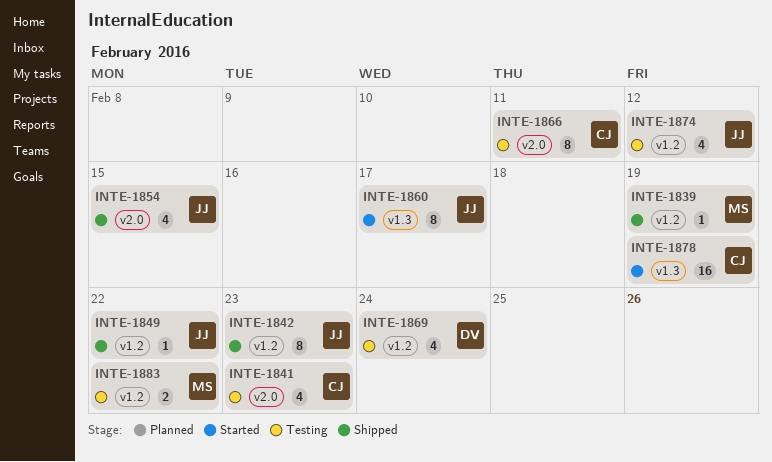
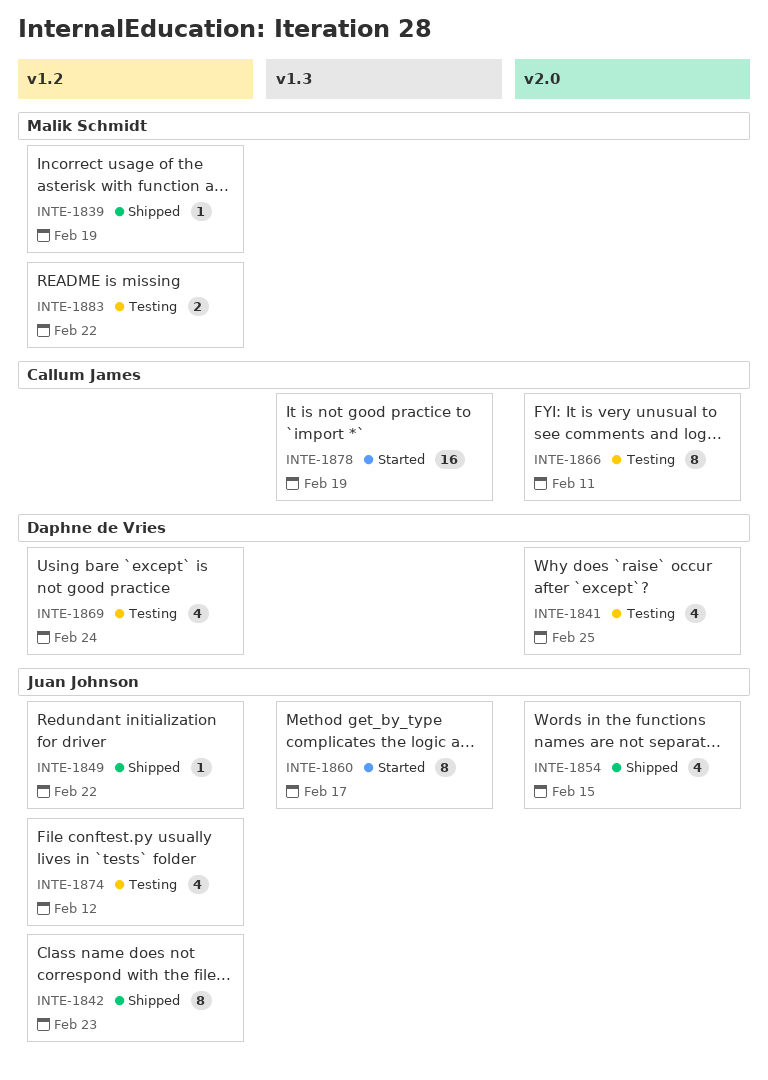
INTE-1841, owner: Callum James -> Daphne de Vries
INTE-1841, due: Feb 23 -> Feb 25

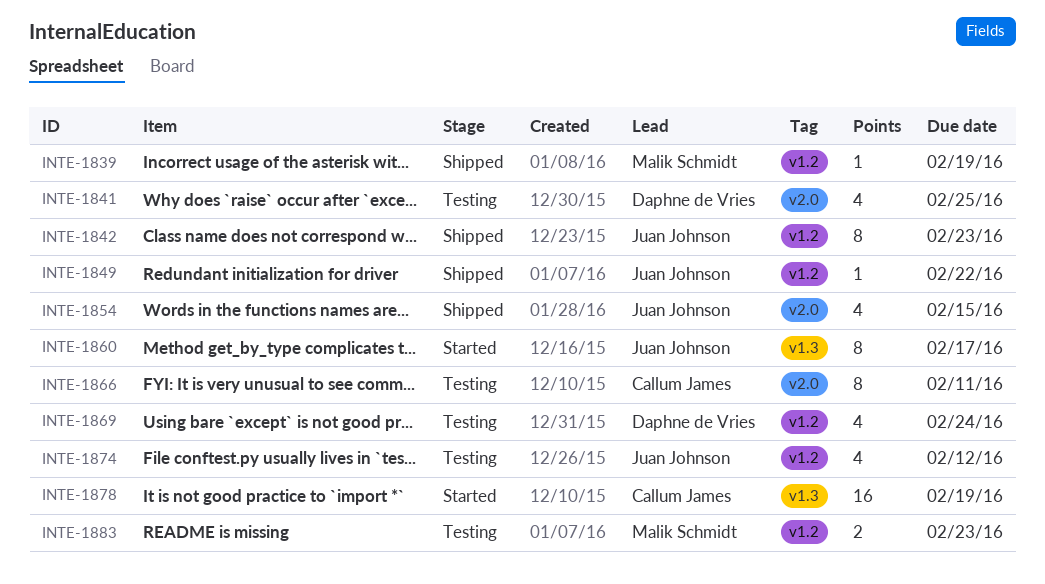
INTE-1883, due: Feb 22 -> Feb 23

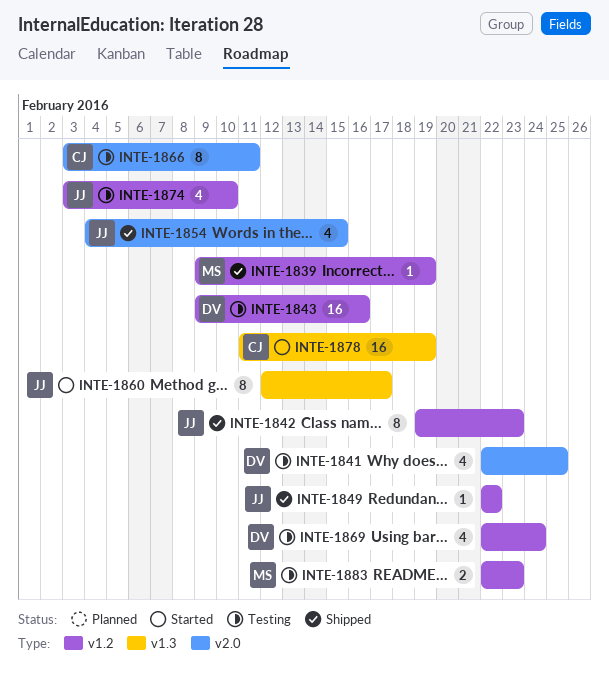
INTE-1843: none -> present
INTE-1874, due: Feb 12 -> Feb 10

